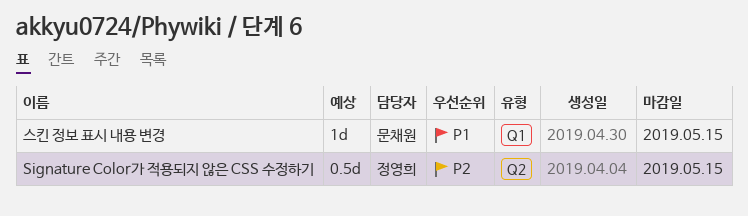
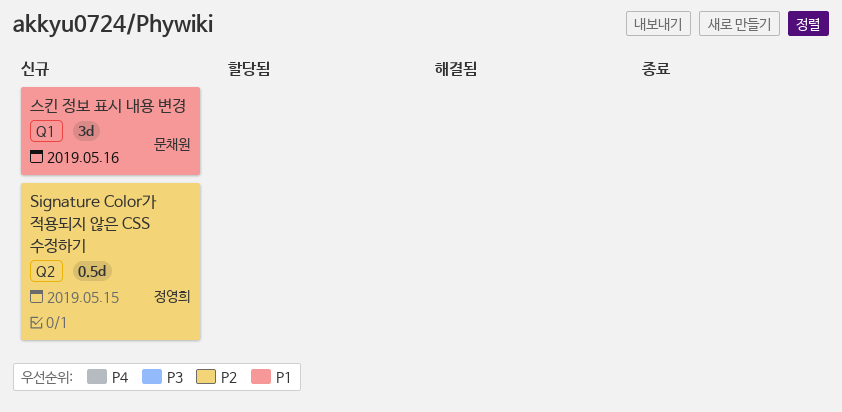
스킨 정보 표시 내용 변경, estimate: 1d -> 3d
스킨 정보 표시 내용 변경, due: May 15 -> May 16

